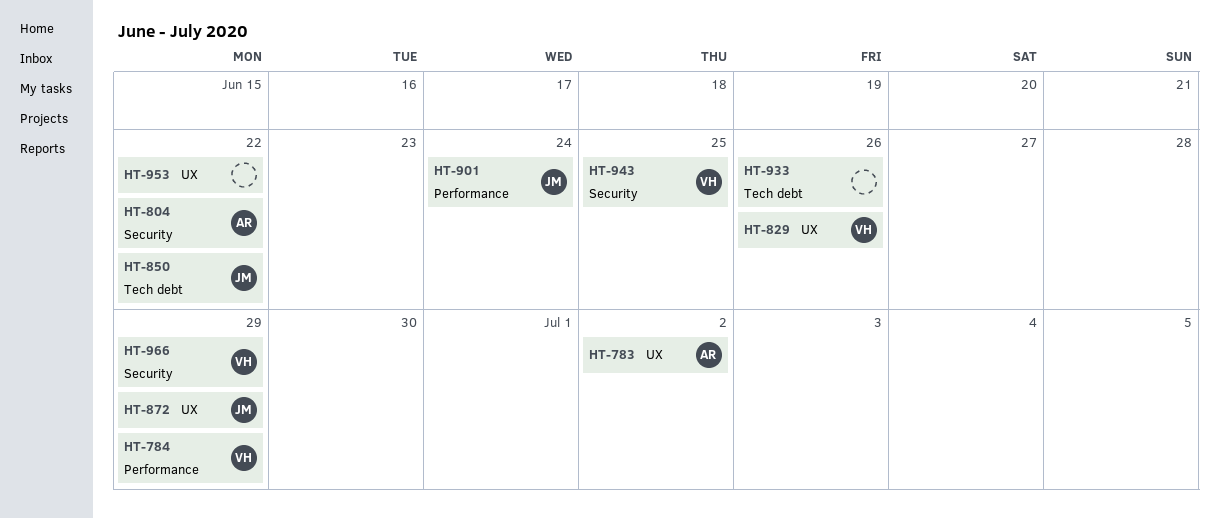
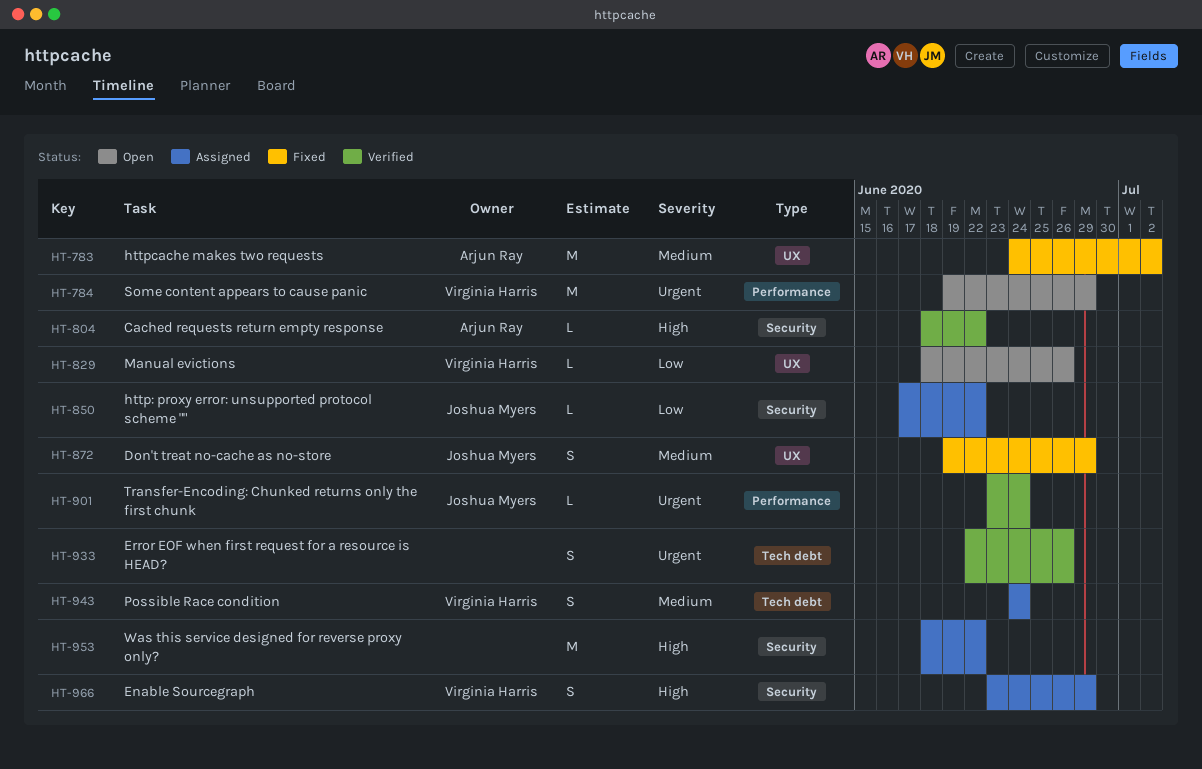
HT-850, label: Tech debt -> Security
HT-943, label: Security -> Tech debt
HT-943, due: Jun 25 -> Jun 24
HT-953, label: UX -> Security

